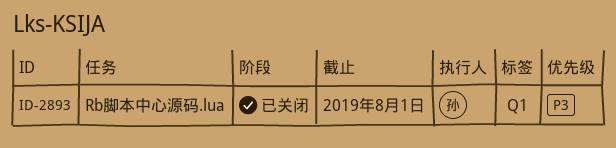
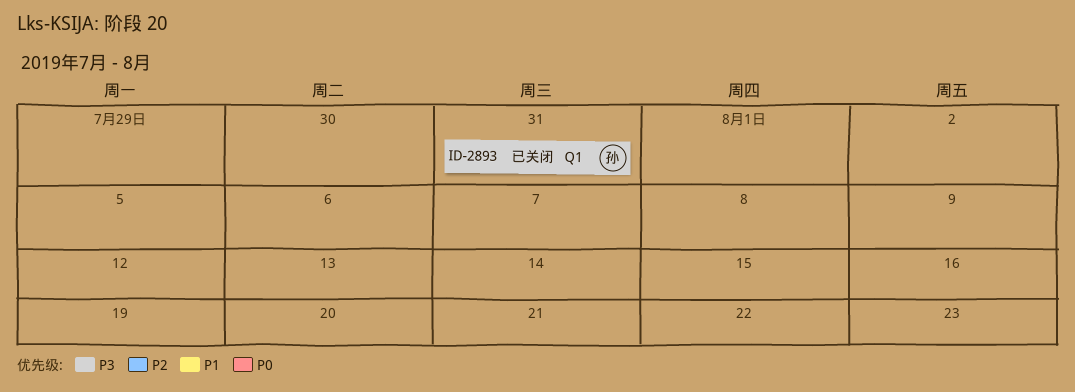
ID-2893, due: Aug 1 -> Jul 31

